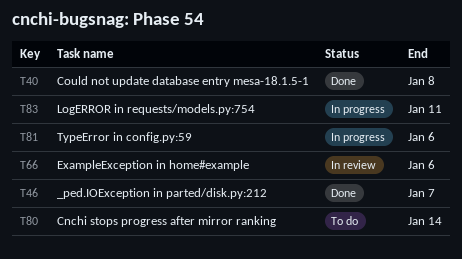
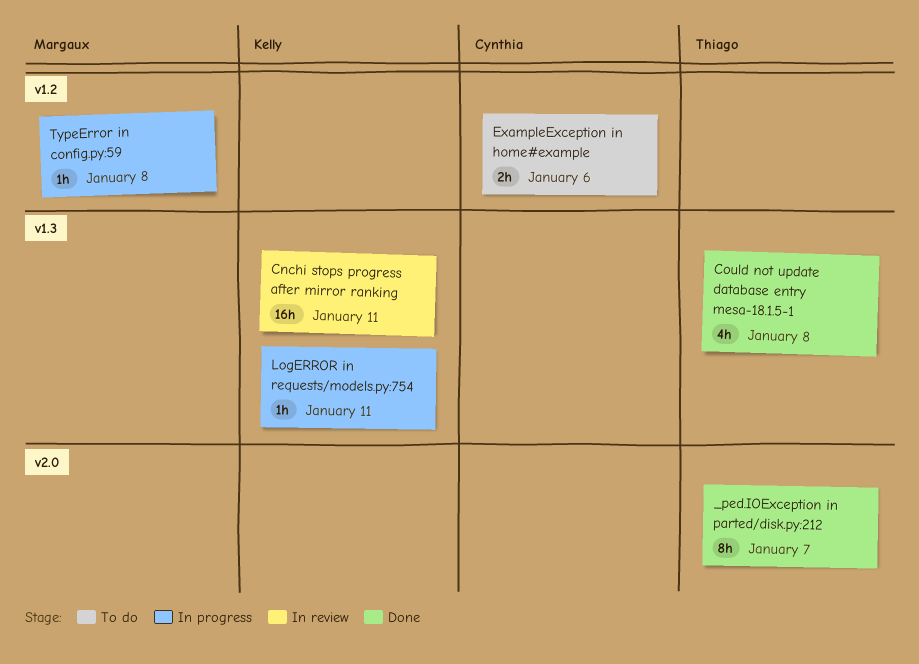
Cnchi stops progress after mirror ranking, status: To do -> In review
Cnchi stops progress after mirror ranking, due: Jan 14 -> Jan 11
ExampleException in home#example, status: In review -> To do
TypeError in config.py:59, due: Jan 6 -> Jan 8

